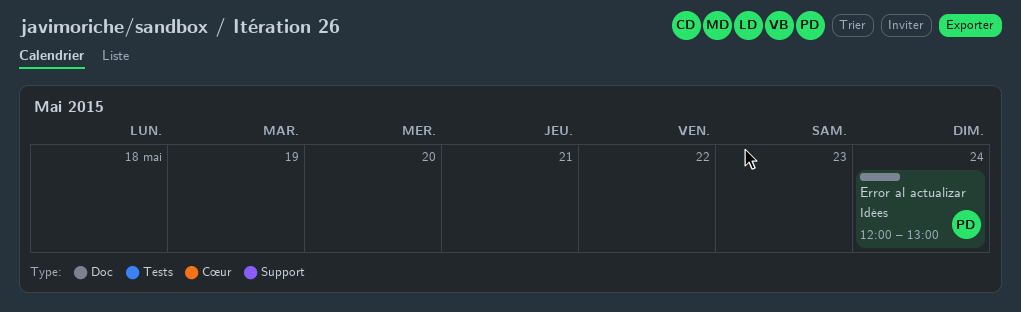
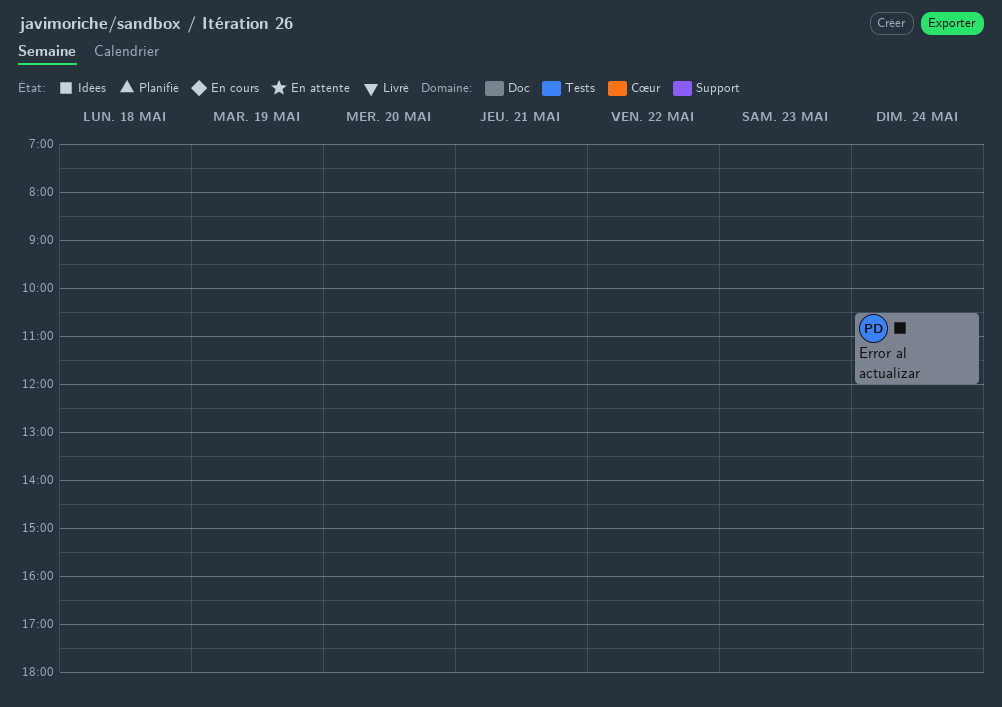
Error al actualizar, begins: 12:00 -> 10:30
Error al actualizar, ends: 13:00 -> 12:00

